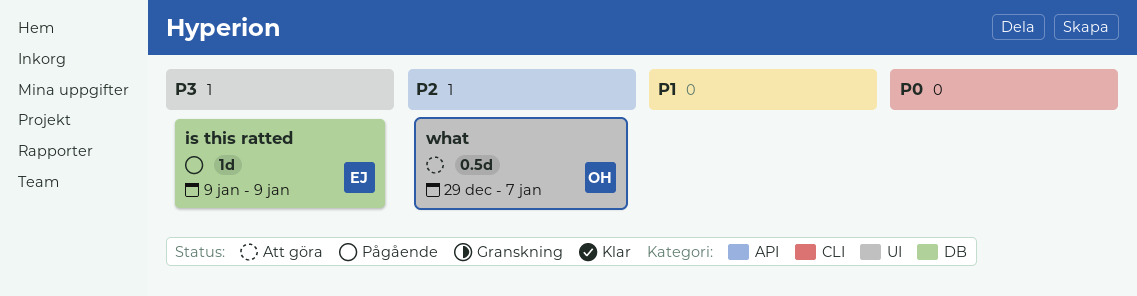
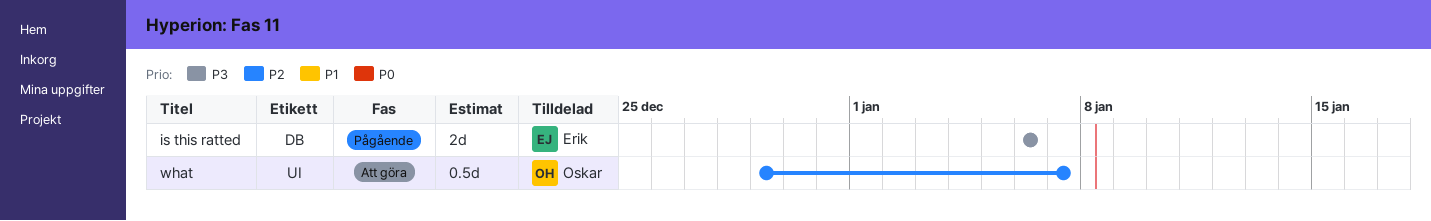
is this ratted, estimate: 1d -> 2d
is this ratted, start: Jan 9 -> Jan 6
is this ratted, due: Jan 9 -> Jan 6

